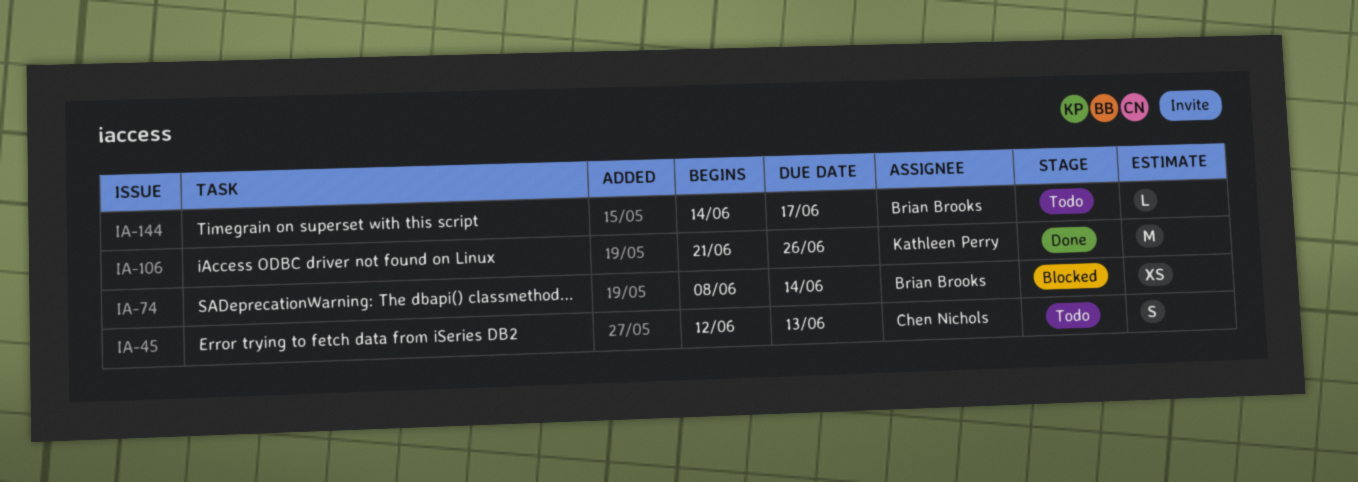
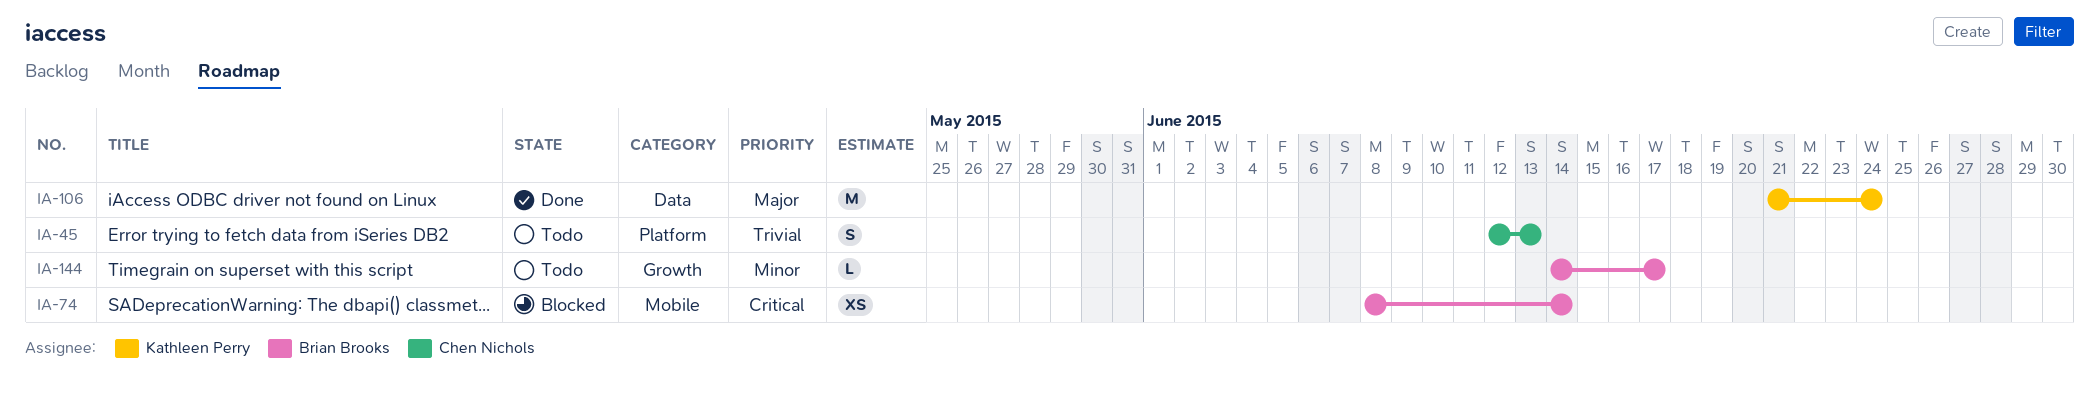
IA-106, due: Jun 26 -> Jun 24

